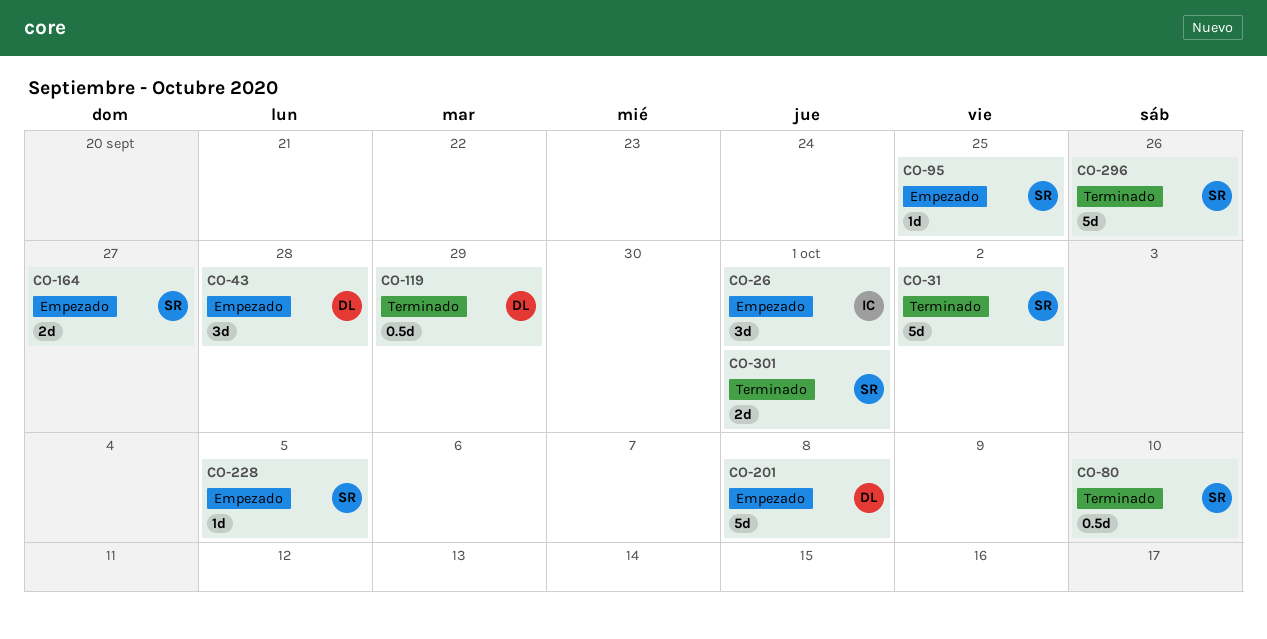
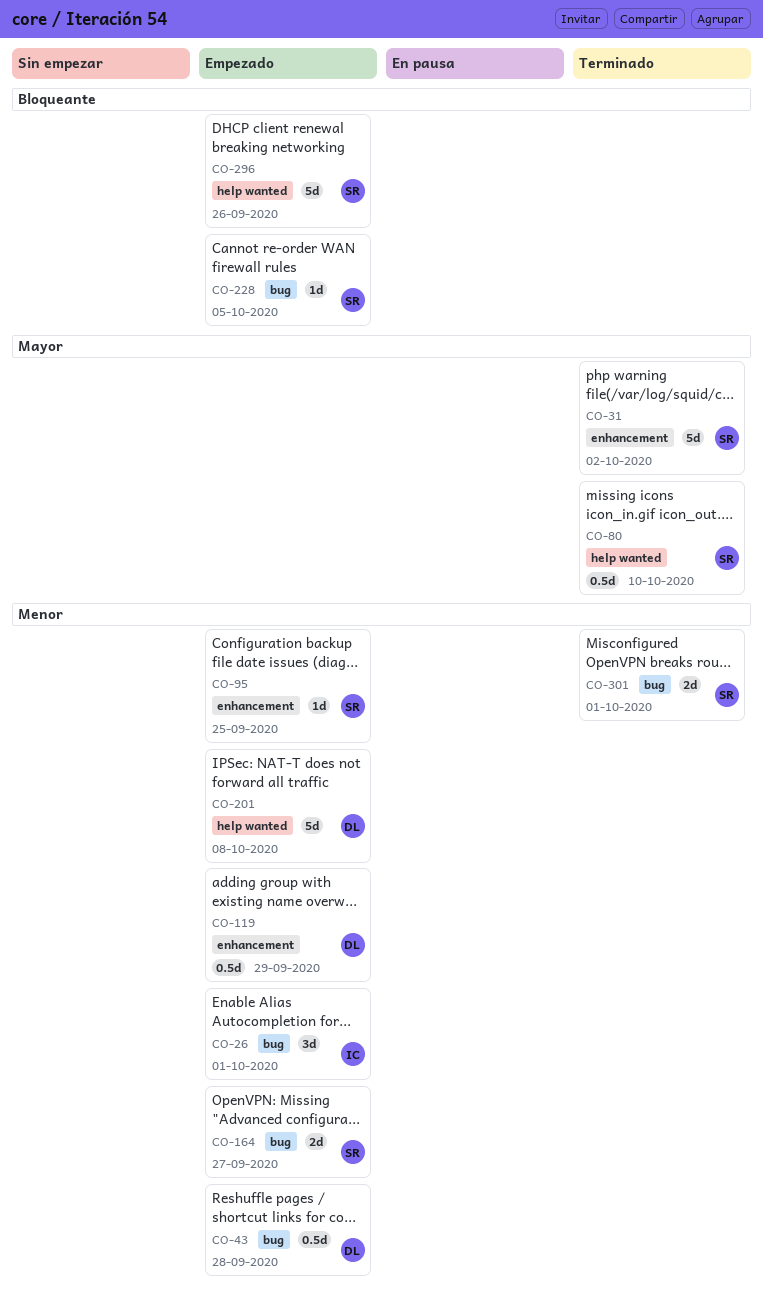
CO-43, estimate: 3d -> 0.5d
CO-119, status: Terminado -> Empezado
CO-296, status: Terminado -> Empezado

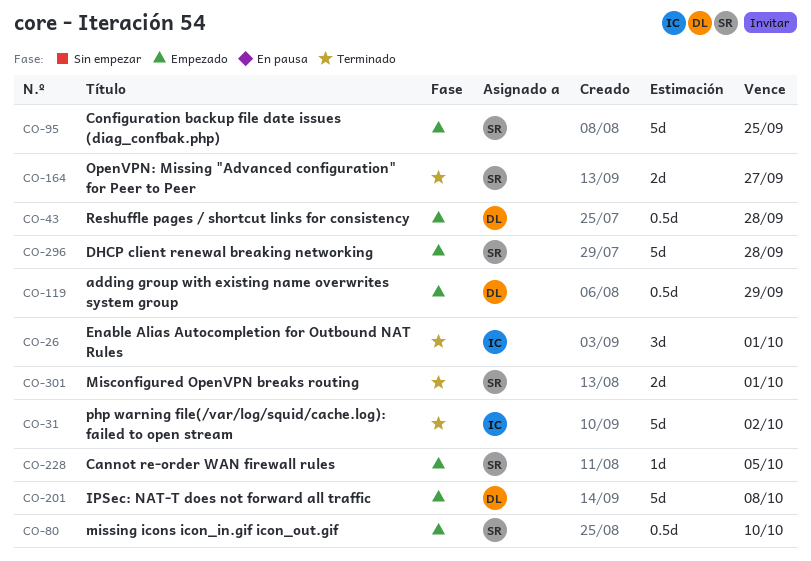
CO-26, status: Empezado -> Terminado
CO-31, owner: SR -> IC
CO-80, status: Terminado -> Empezado
CO-95, estimate: 1d -> 5d
CO-164, status: Empezado -> Terminado
CO-296, due: Sep 26 -> Sep 28

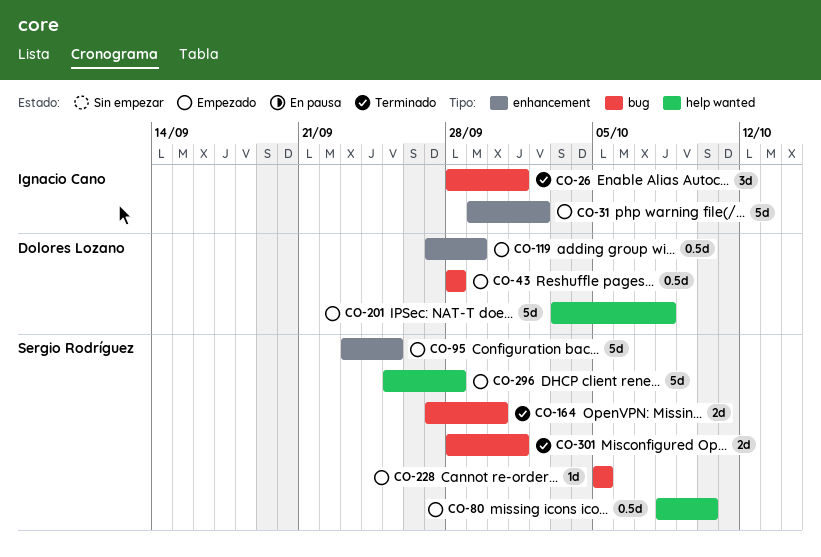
CO-31, status: Terminado -> Empezado
CO-164, due: Sep 27 -> Sep 30

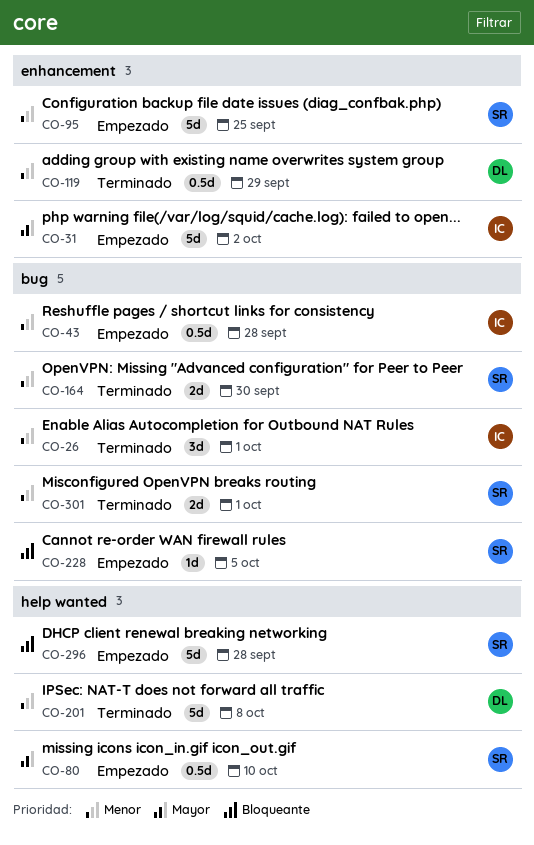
CO-43, owner: Dolores Lozano -> Ignacio Cano
CO-119, status: Empezado -> Terminado
CO-201, status: Empezado -> Terminado

